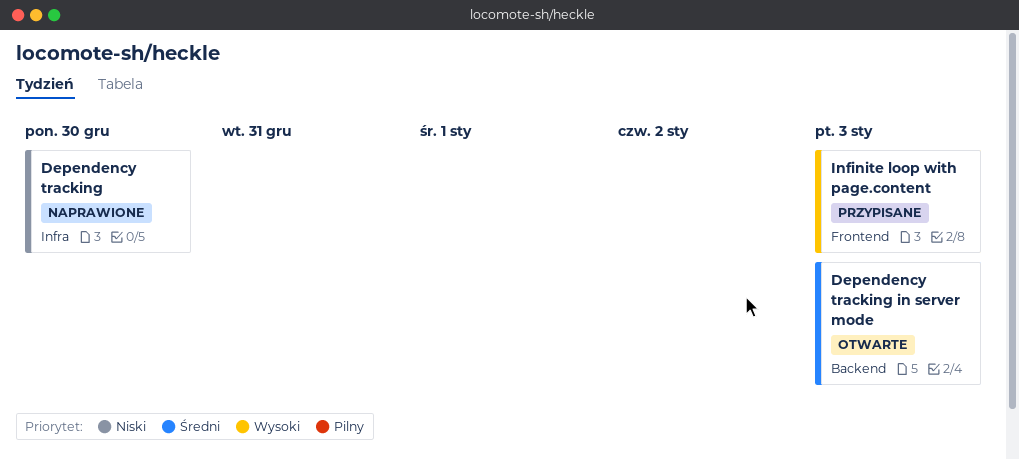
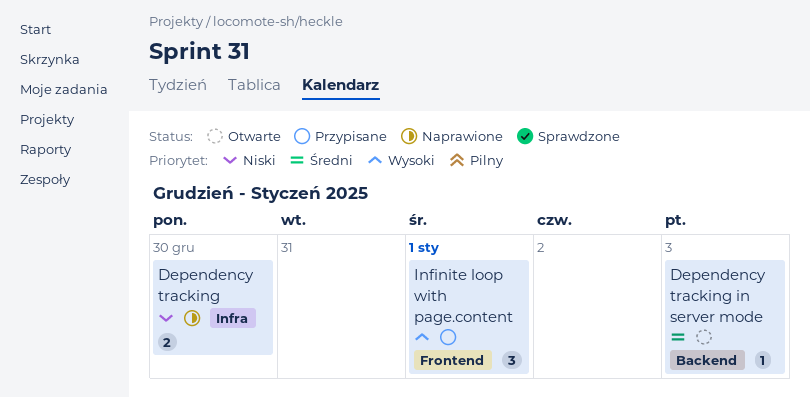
Infinite loop with page.content, due: Jan 3 -> Jan 1

